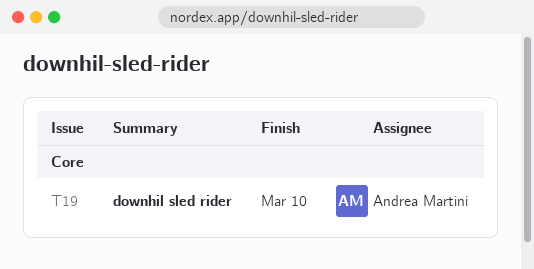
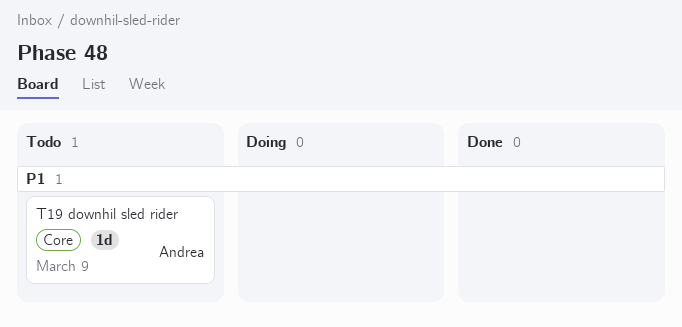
T19, due: Mar 10 -> Mar 9

